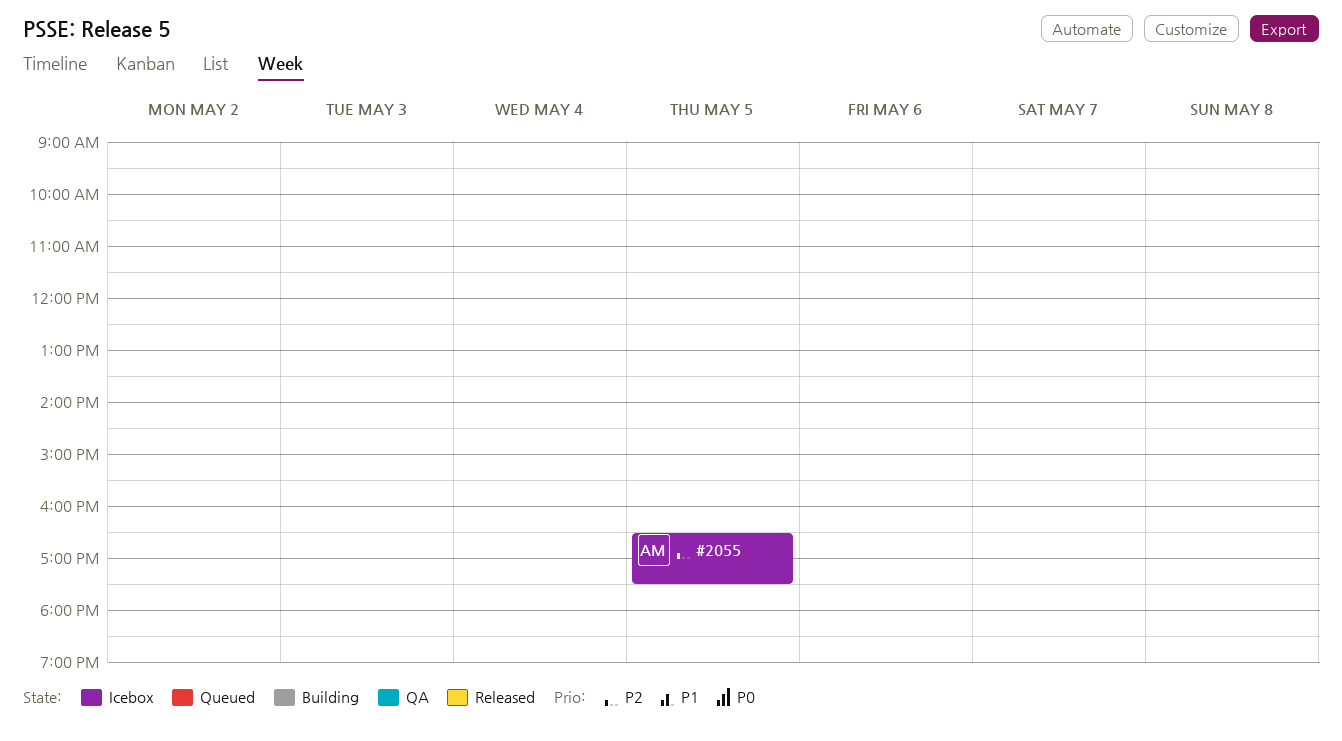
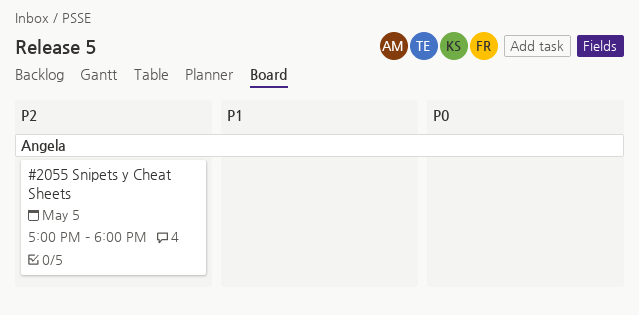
#2055, begins: 16:30 -> 17:00
#2055, ends: 17:30 -> 18:00

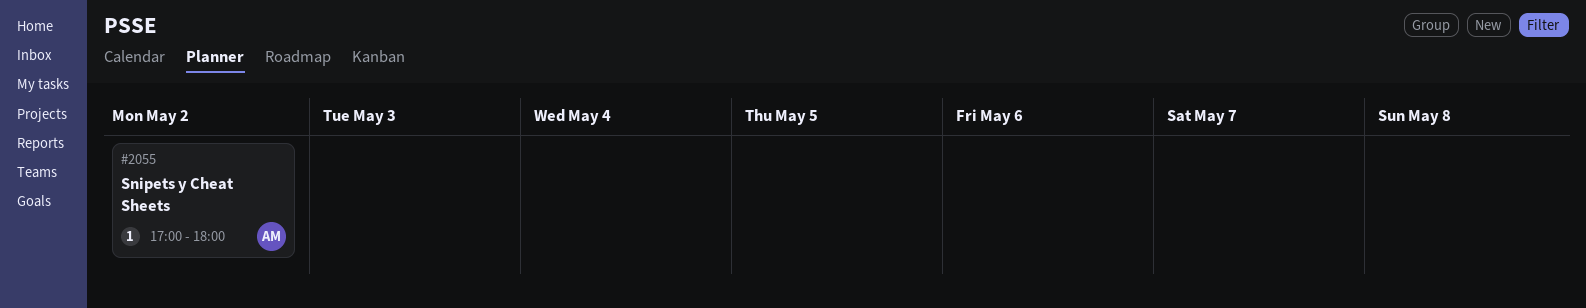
#2055, day: May 5 -> May 2

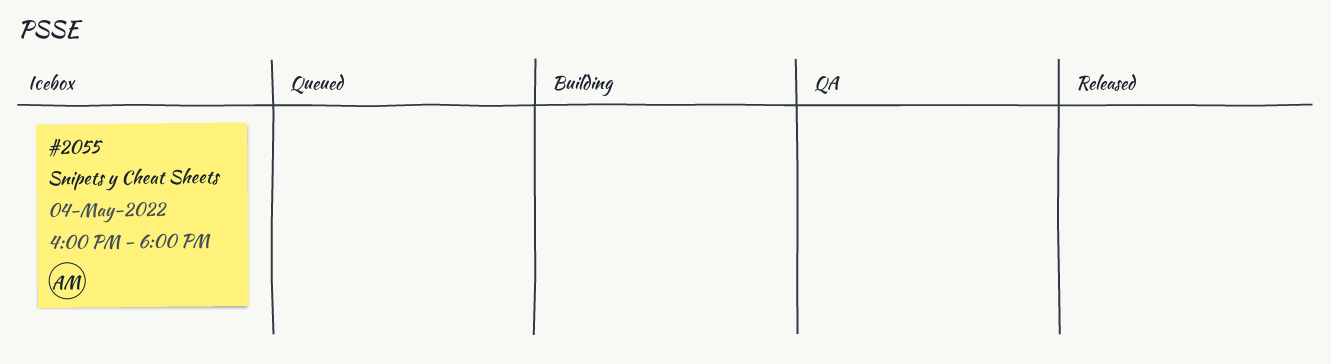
#2055, day: May 2 -> May 4
#2055, begins: 17:00 -> 16:00

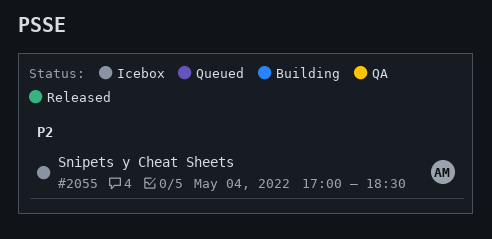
#2055, begins: 16:00 -> 17:00
#2055, ends: 18:00 -> 18:30

